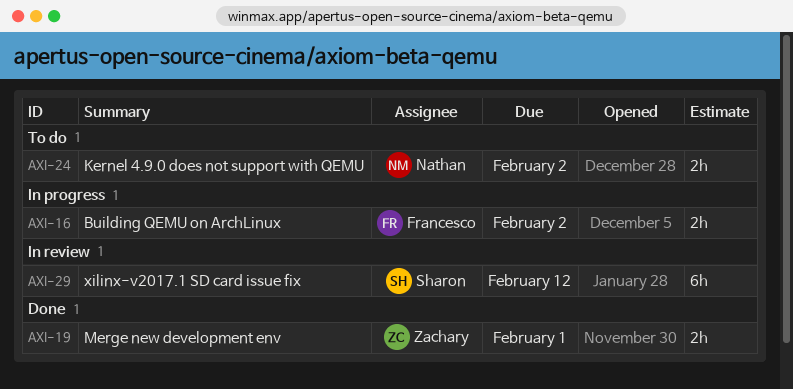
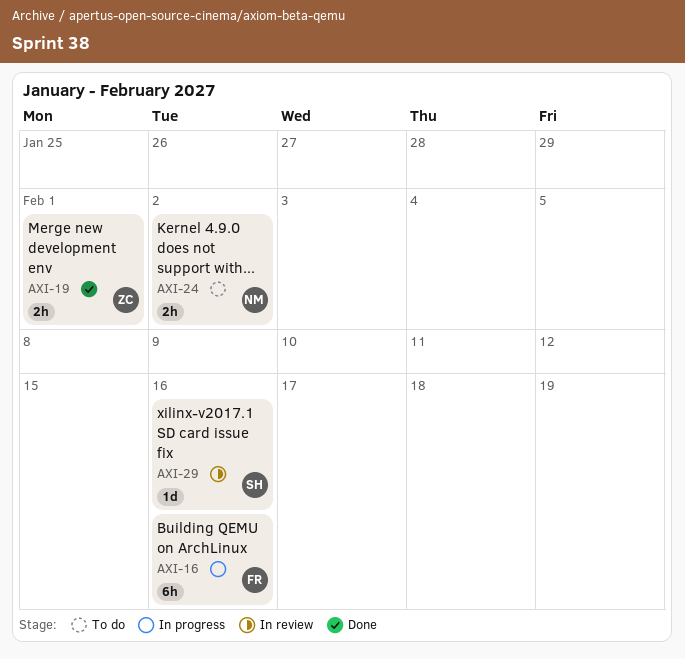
AXI-16, estimate: 2h -> 6h
AXI-16, due: Feb 2 -> Feb 16
AXI-29, estimate: 6h -> 1d
AXI-29, due: Feb 12 -> Feb 16

